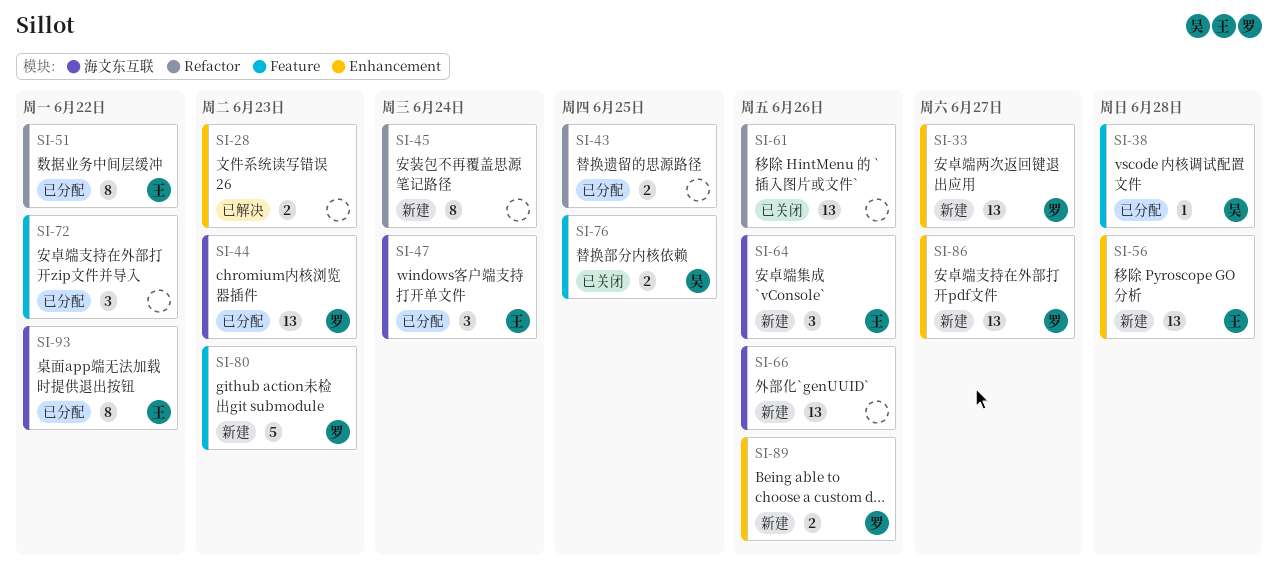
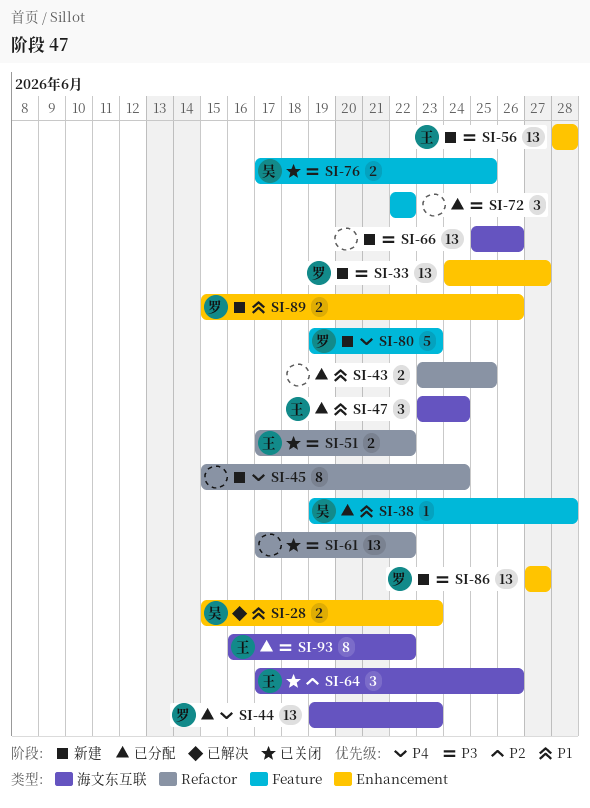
SI-28, owner: none -> 吴
SI-51, status: 已分配 -> 已关闭
SI-51, estimate: 8 -> 2
SI-61, due: Jun 26 -> Jun 22
SI-64, status: 新建 -> 已关闭

